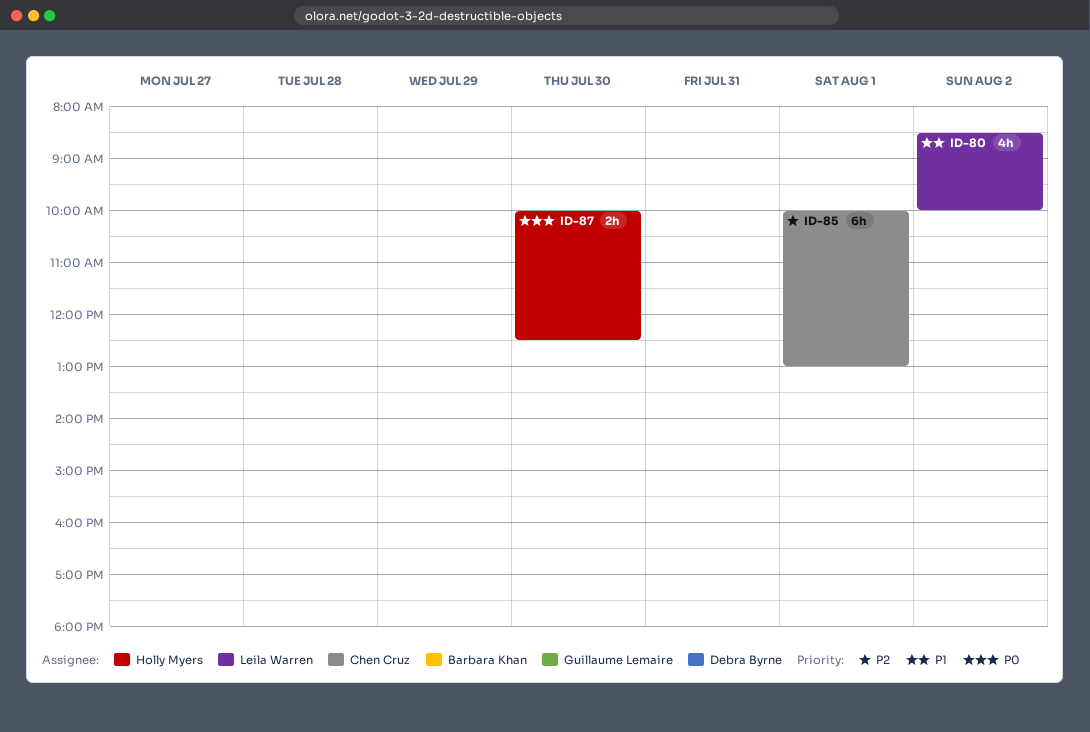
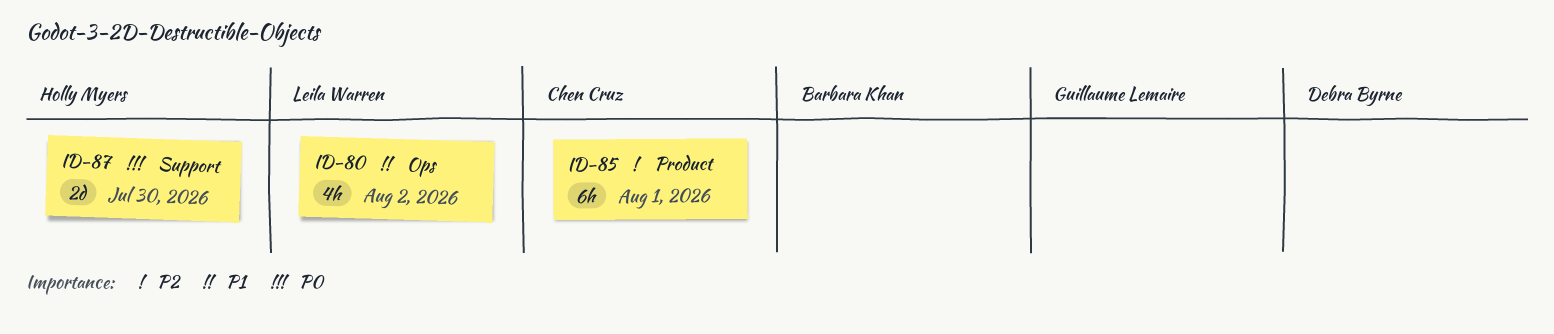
ID-87, estimate: 2h -> 2d

